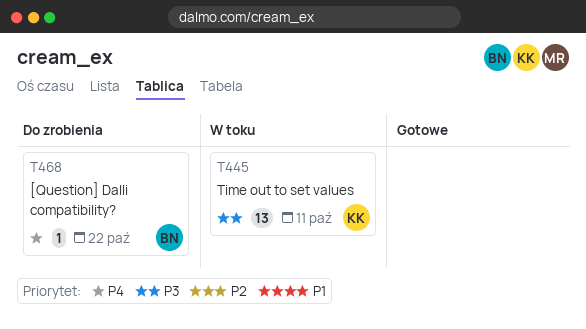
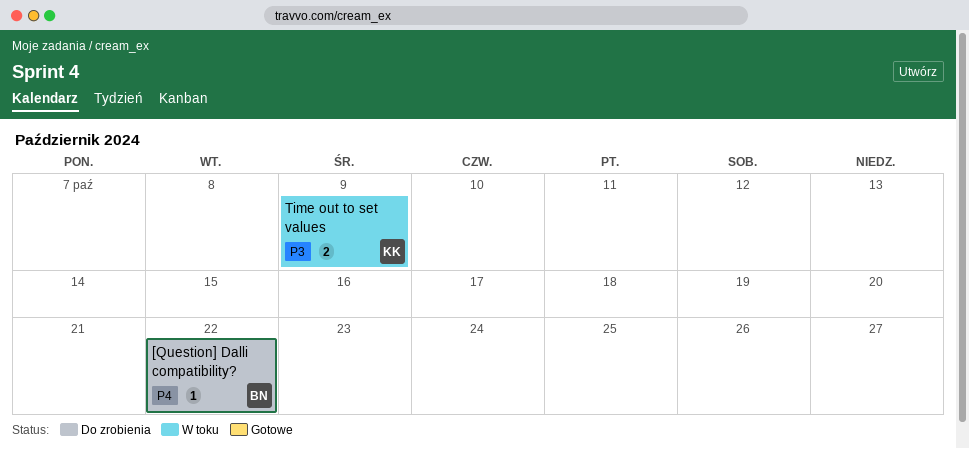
Time out to set values, estimate: 13 -> 2
Time out to set values, due: Oct 11 -> Oct 9

